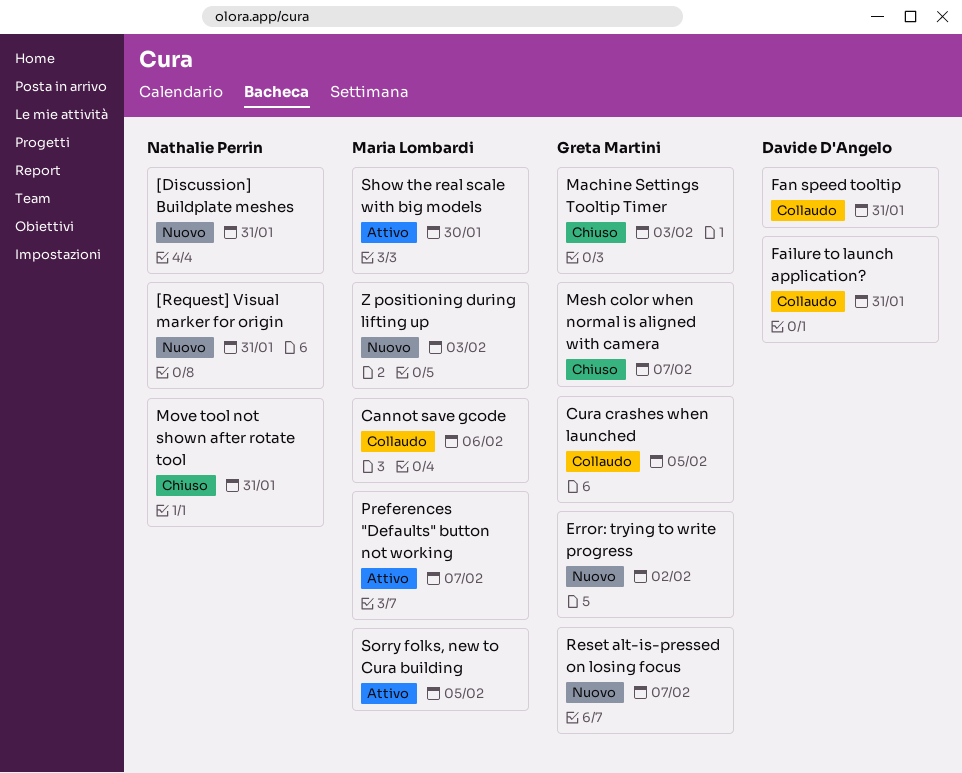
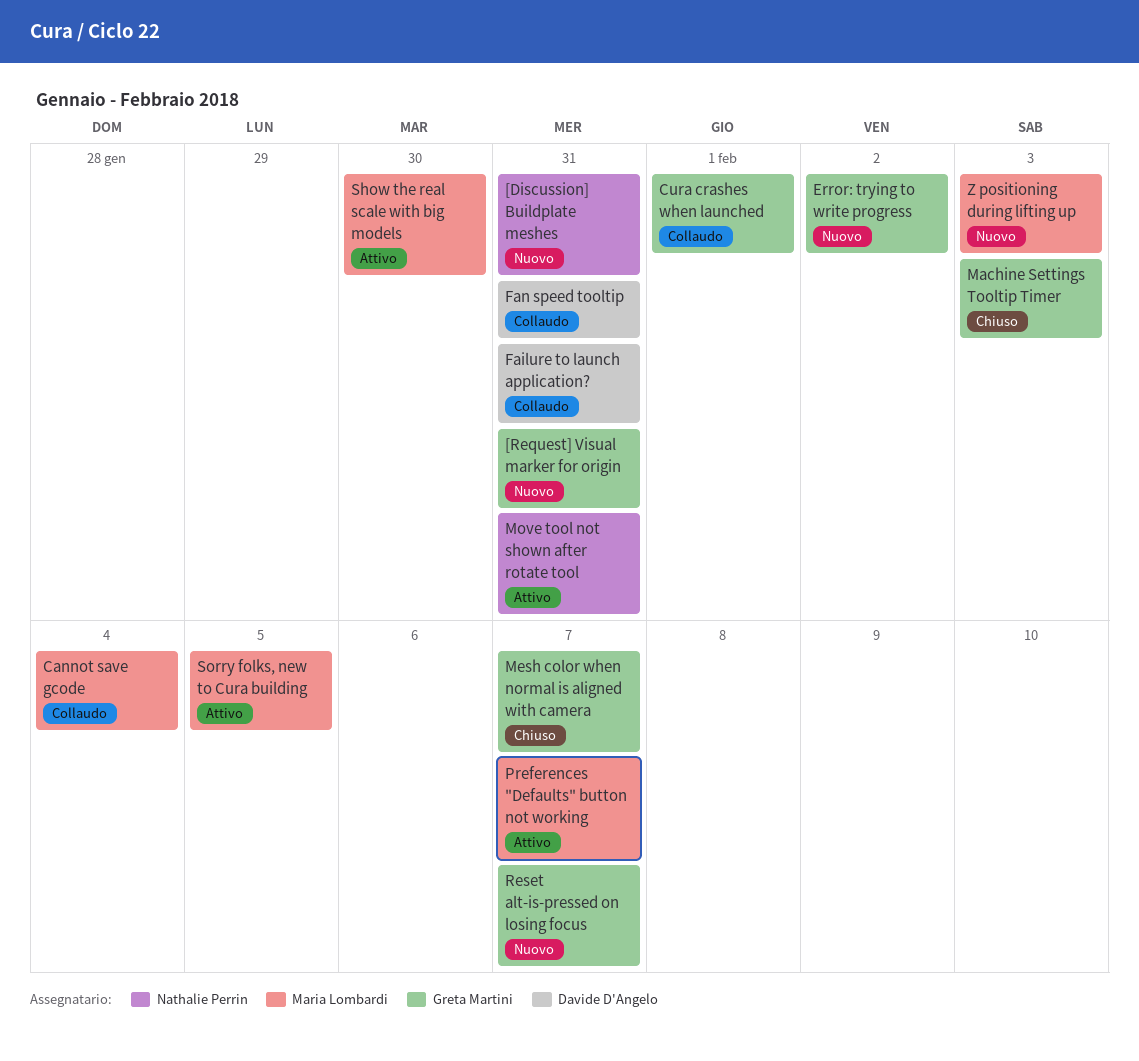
[Request] Visual marker for origin, owner: Nathalie Perrin -> Greta Martini
Cannot save gcode, due: Feb 6 -> Feb 4
Cura crashes when launched, due: Feb 5 -> Feb 1
Move tool not shown after rotate tool, status: Chiuso -> Attivo

